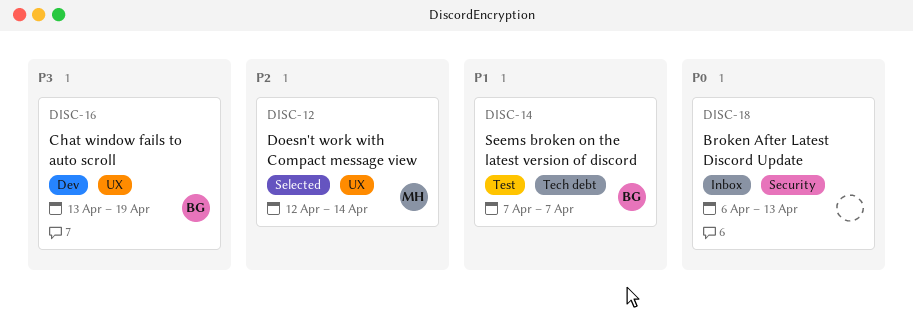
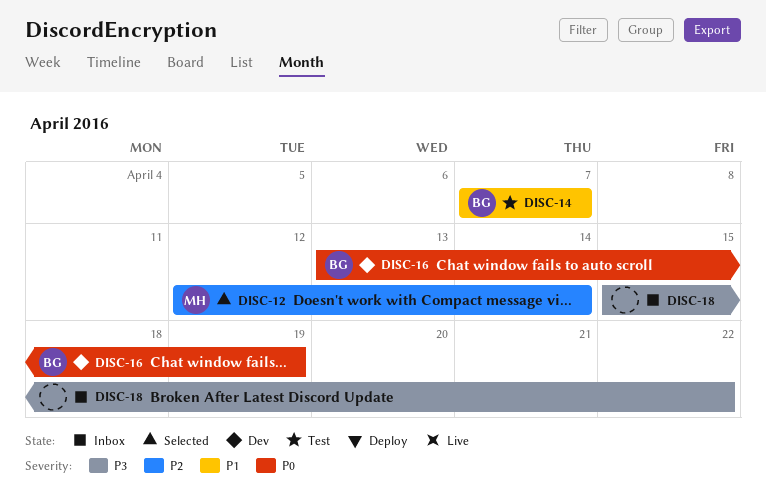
DISC-16, priority: P3 -> P0
DISC-18, priority: P0 -> P3
DISC-18, start: Apr 6 -> Apr 15
DISC-18, due: Apr 13 -> Apr 22

